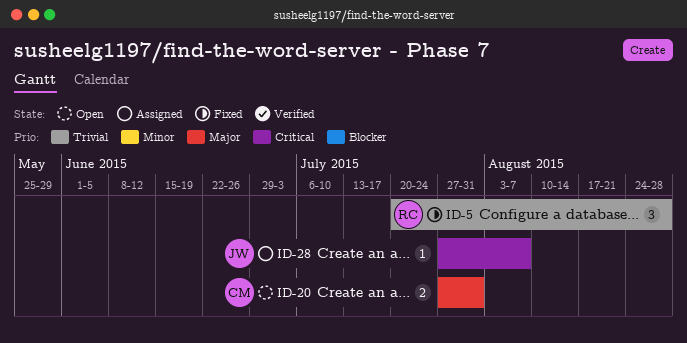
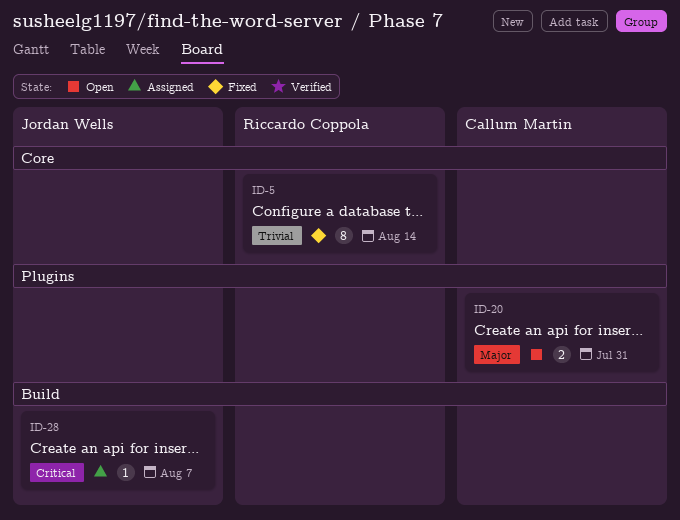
ID-5, estimate: 3 -> 8
ID-5, due: Aug 28 -> Aug 14

